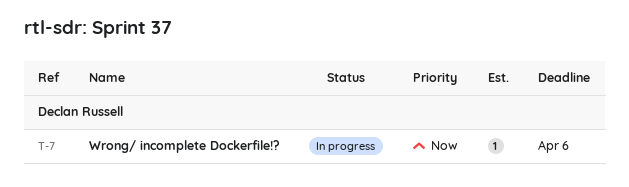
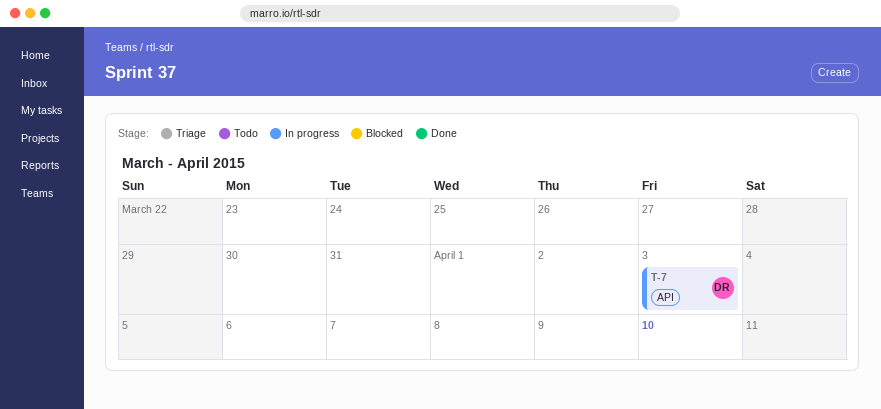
T-7, due: Apr 6 -> Apr 3

